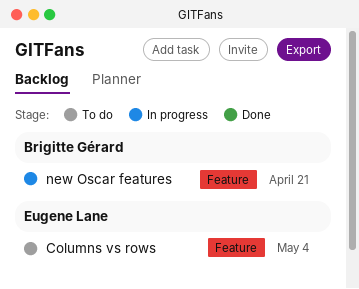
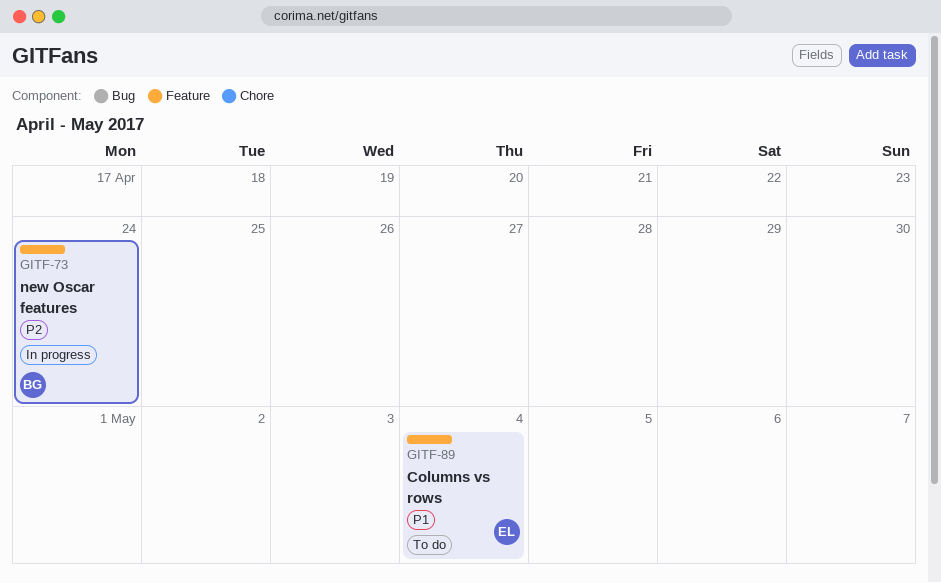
new Oscar features, due: Apr 21 -> Apr 24

